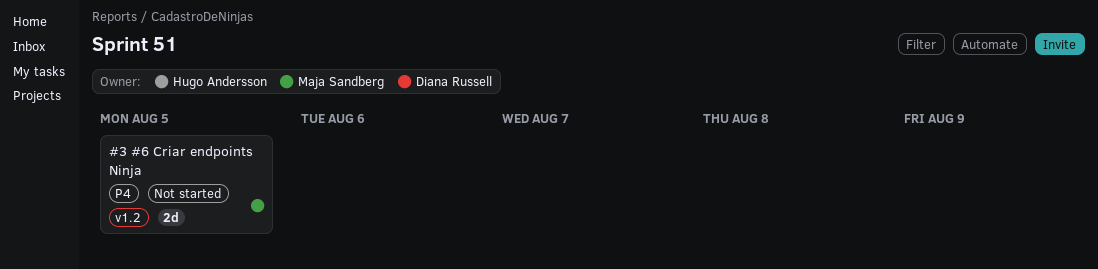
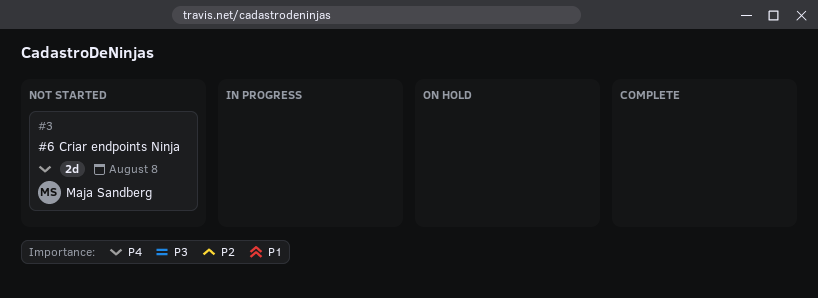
#3, due: Aug 5 -> Aug 8

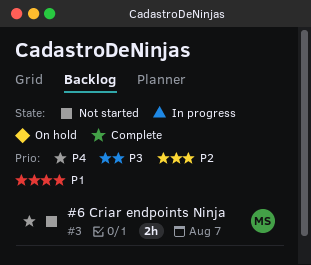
#3, estimate: 2d -> 2h
#3, due: Aug 8 -> Aug 7

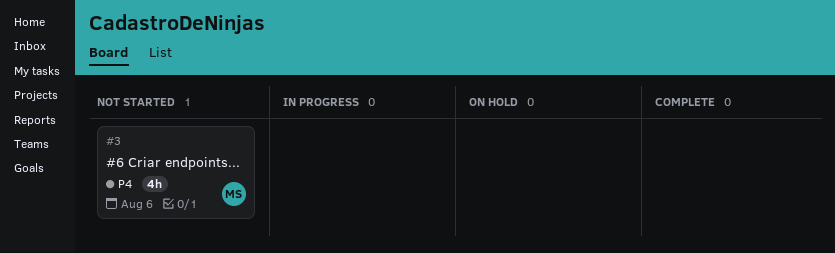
#3, estimate: 2h -> 4h
#3, due: Aug 7 -> Aug 6

